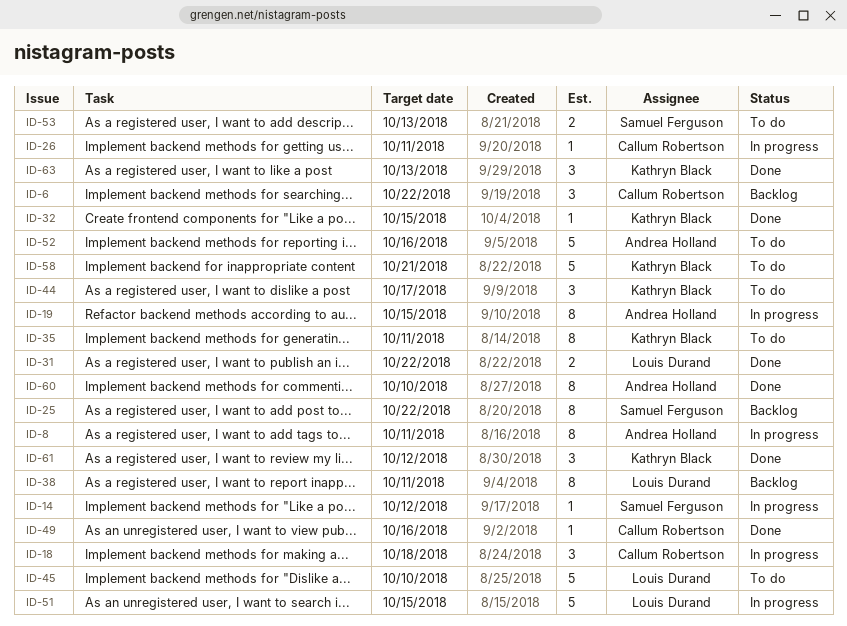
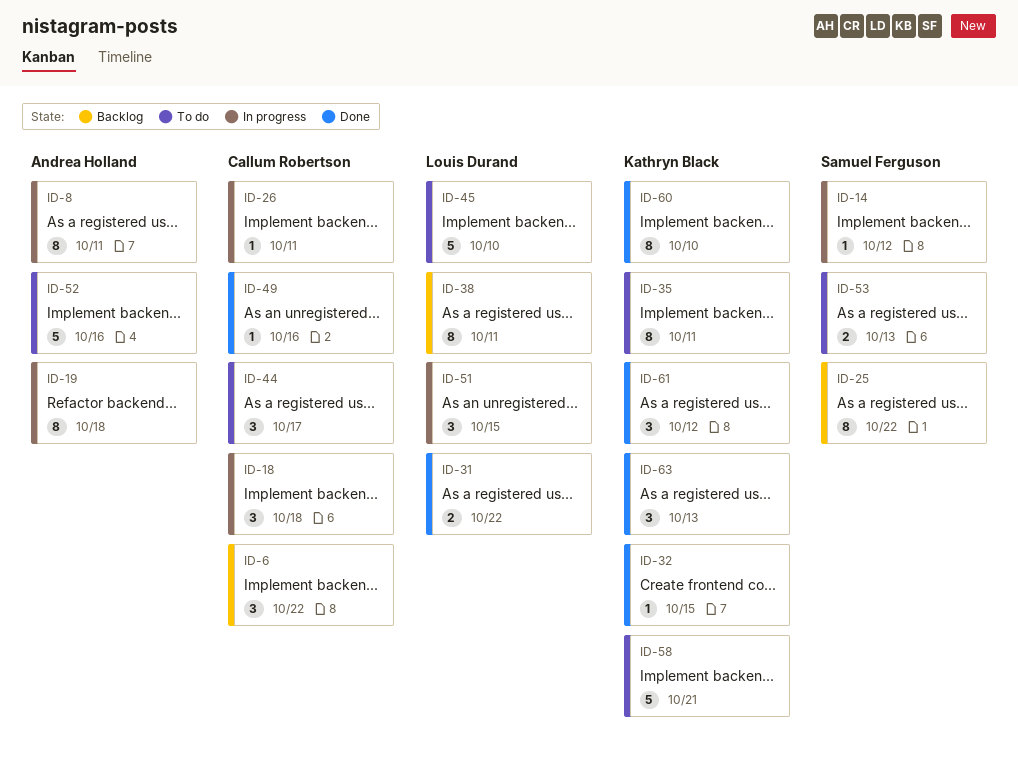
ID-19, due: Oct 15 -> Oct 18
ID-44, owner: Kathryn Black -> Callum Robertson
ID-51, estimate: 5 -> 3
ID-60, owner: Andrea Holland -> Kathryn Black

